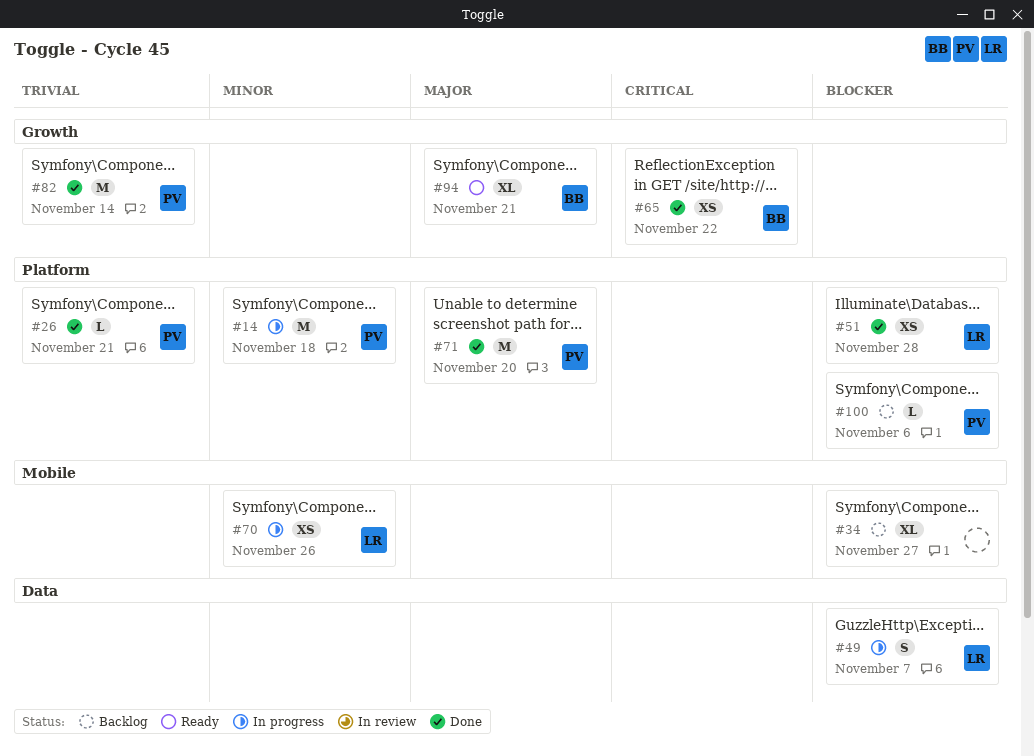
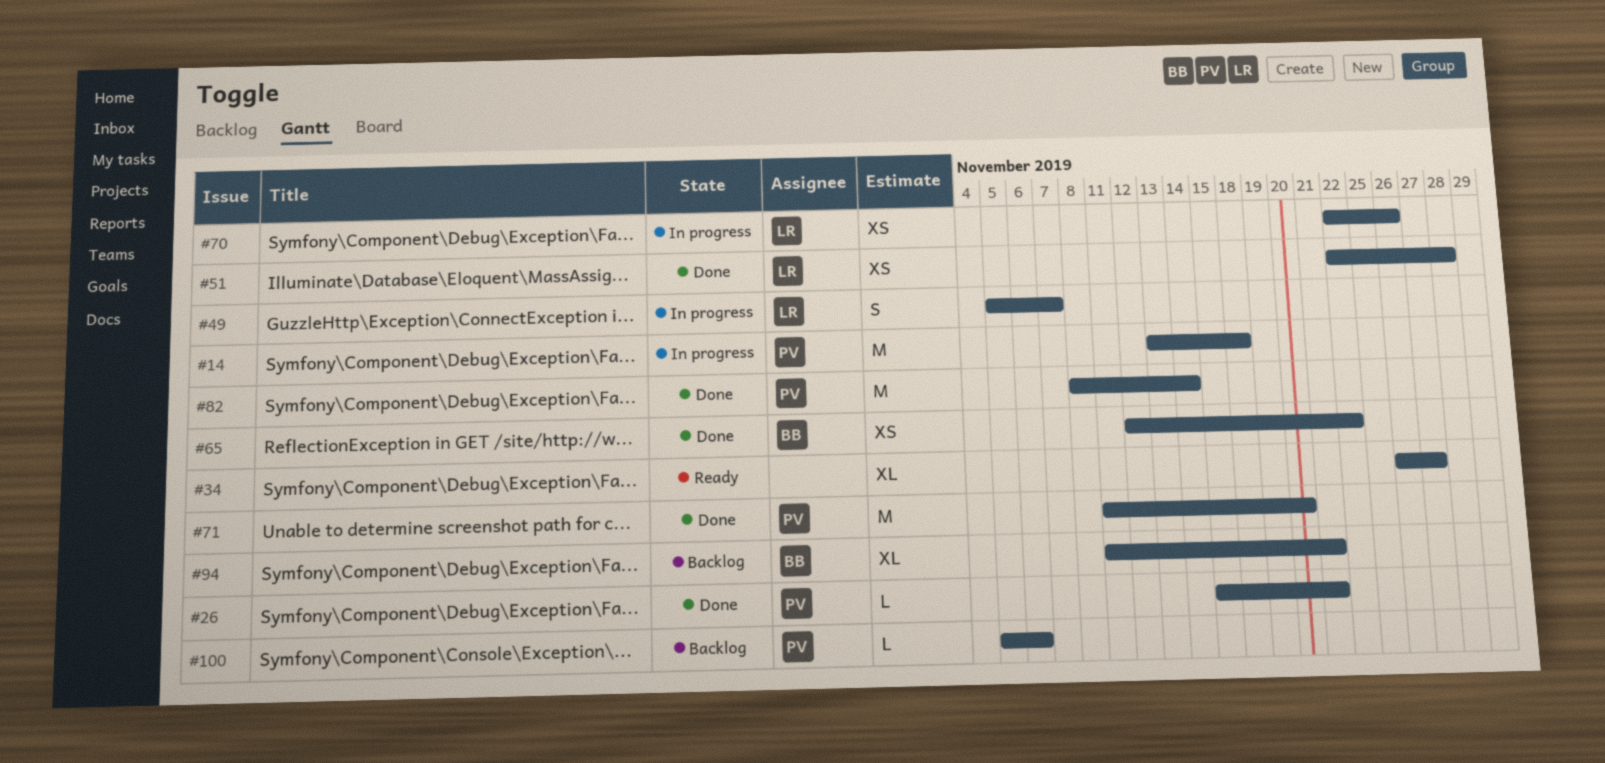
#34, status: Backlog -> Ready
#94, status: Ready -> Backlog

